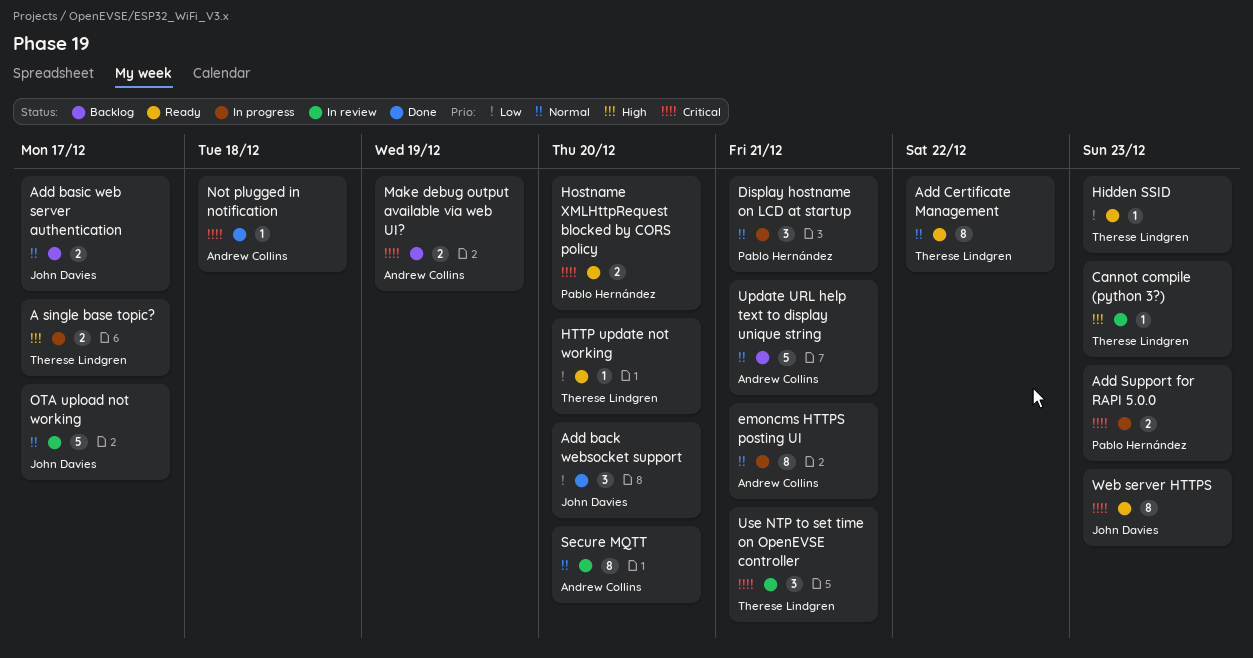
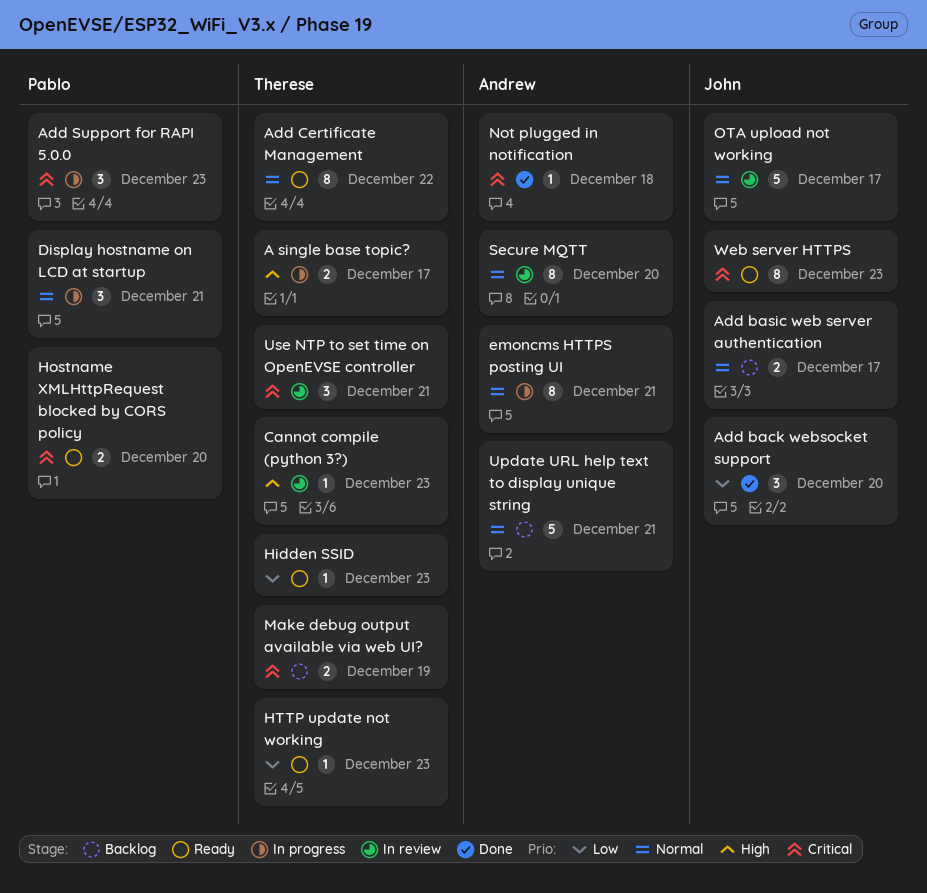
Add Support for RAPI 5.0.0, estimate: 2 -> 3
HTTP update not working, due: Dec 20 -> Dec 23
Make debug output available via web UI?, owner: Andrew Collins -> Therese Lindgren

